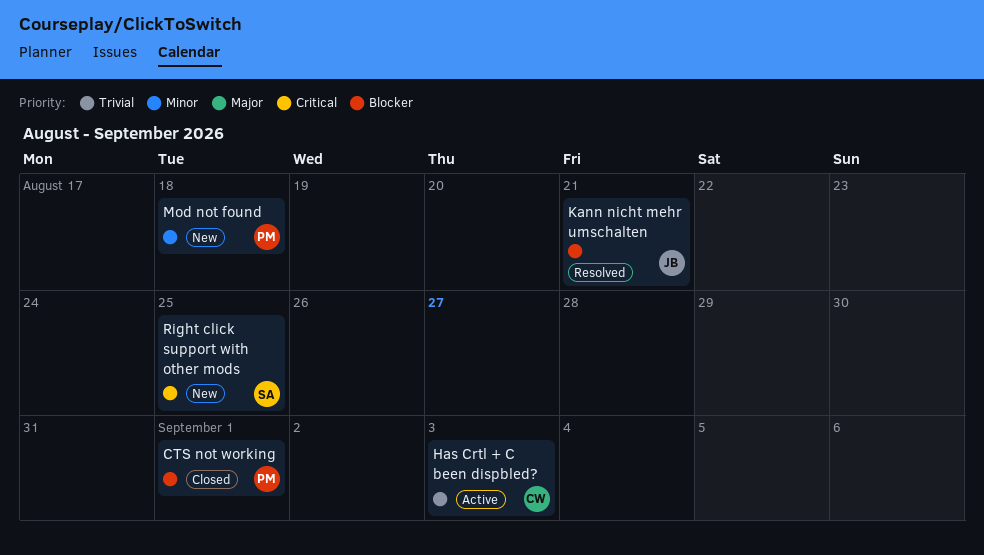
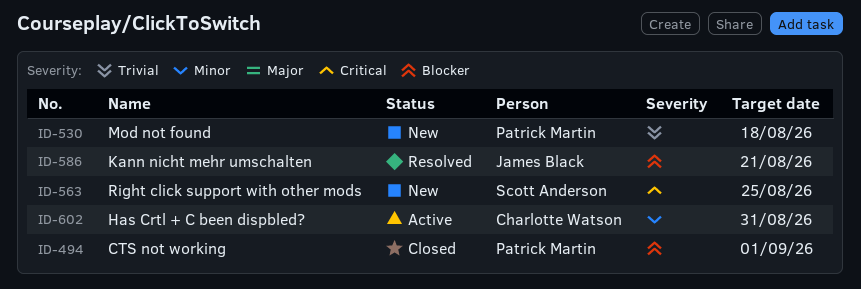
Has Crtl + C been dispbled?, priority: Trivial -> Minor
Has Crtl + C been dispbled?, due: Sep 3 -> Aug 31
Mod not found, priority: Minor -> Trivial

